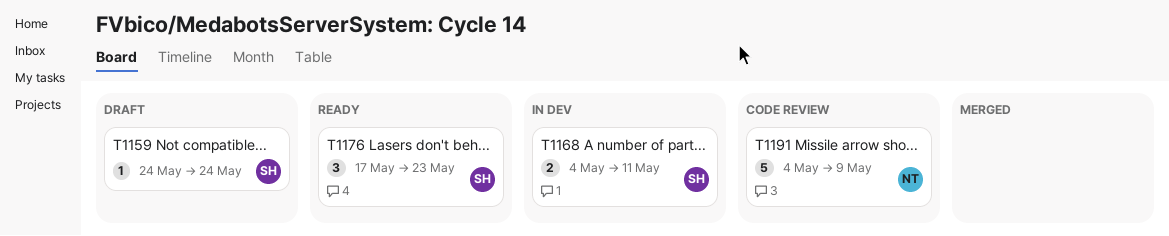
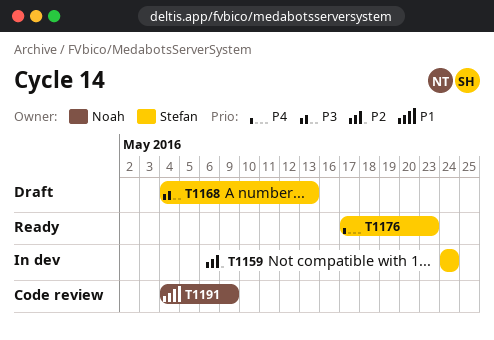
T1159, status: Draft -> In dev
T1168, status: In dev -> Draft
T1168, due: May 11 -> May 13

